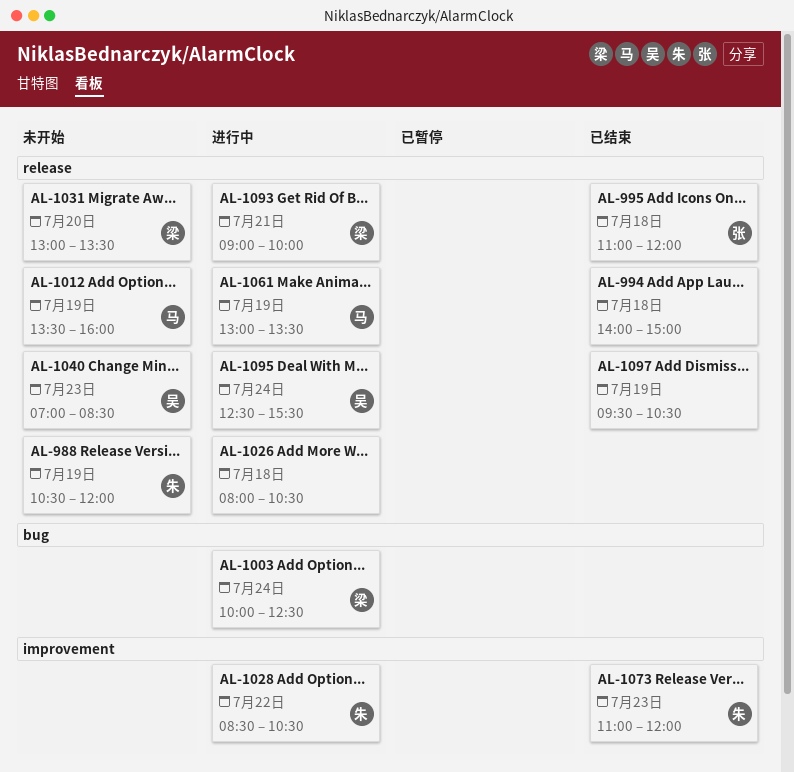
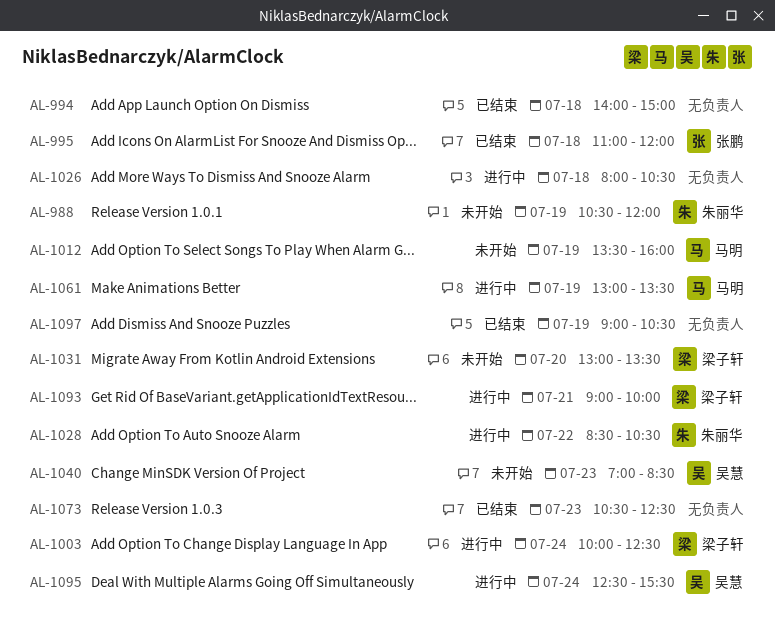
AL-1073, owner: 朱丽华 -> none
AL-1073, begins: 11:00 -> 10:30
AL-1073, ends: 12:00 -> 12:30
AL-1097, begins: 09:30 -> 09:00

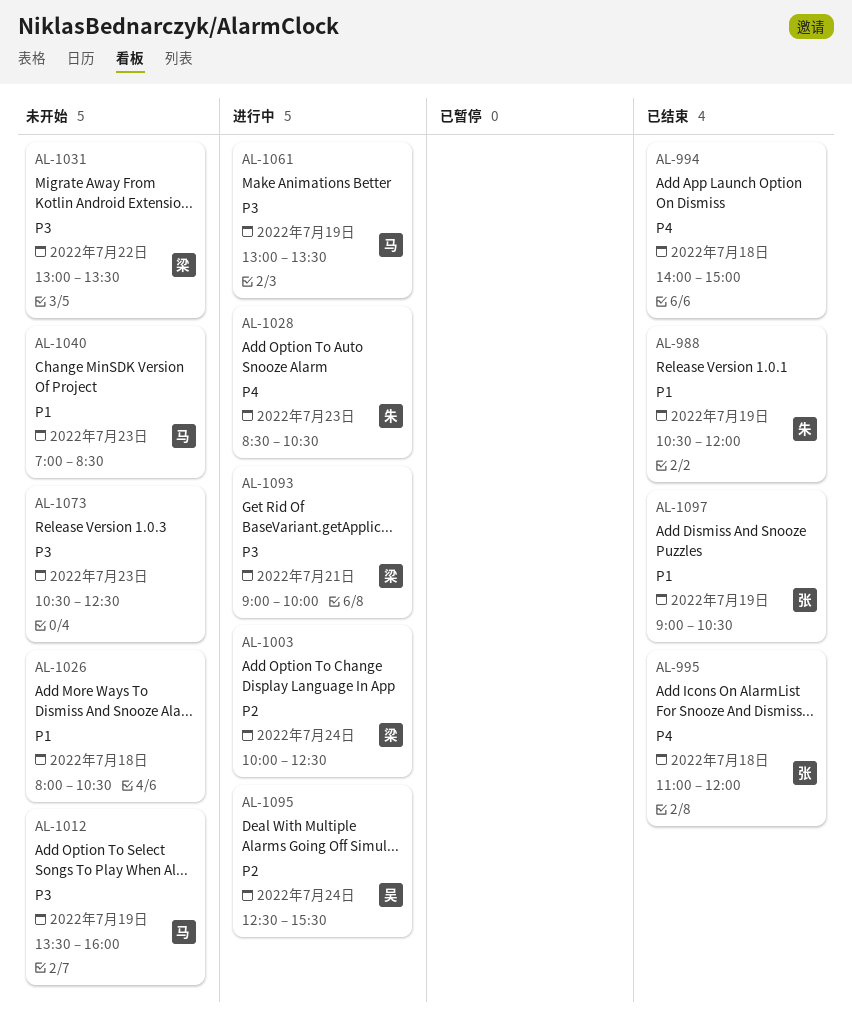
AL-988, status: 未开始 -> 已结束
AL-1026, status: 进行中 -> 未开始
AL-1028, day: Jul 22 -> Jul 23
AL-1031, day: Jul 20 -> Jul 22
AL-1040, owner: 吴慧 -> 马明
AL-1073, status: 已结束 -> 未开始
AL-1097, owner: none -> 张鹏

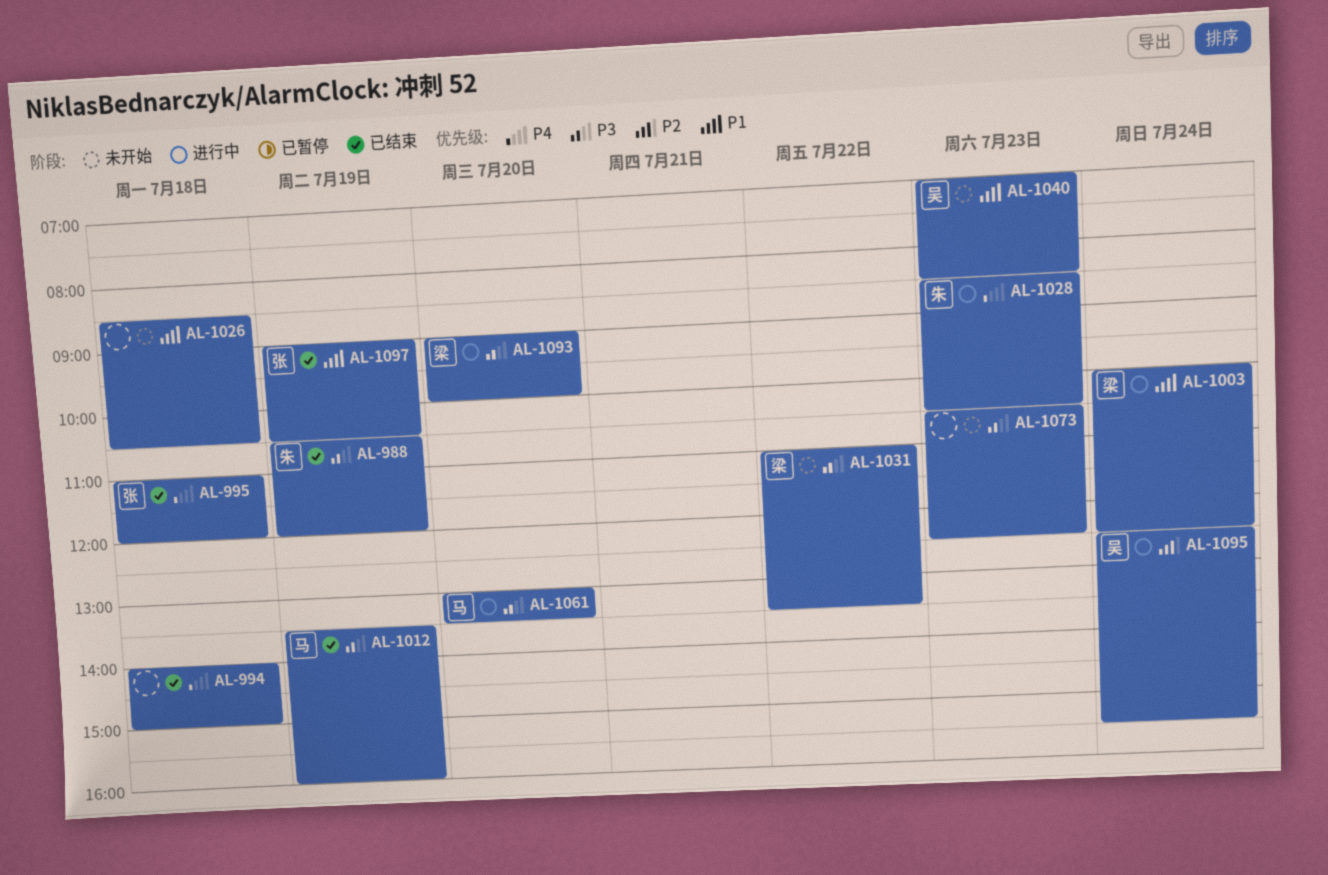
AL-988, priority: P1 -> P3
AL-1003, priority: P2 -> P1
AL-1012, status: 未开始 -> 已结束
AL-1026, begins: 08:00 -> 08:30
AL-1031, begins: 13:00 -> 11:00
AL-1040, owner: 马 -> 吴
AL-1061, day: Jul 19 -> Jul 20
AL-1093, day: Jul 21 -> Jul 20

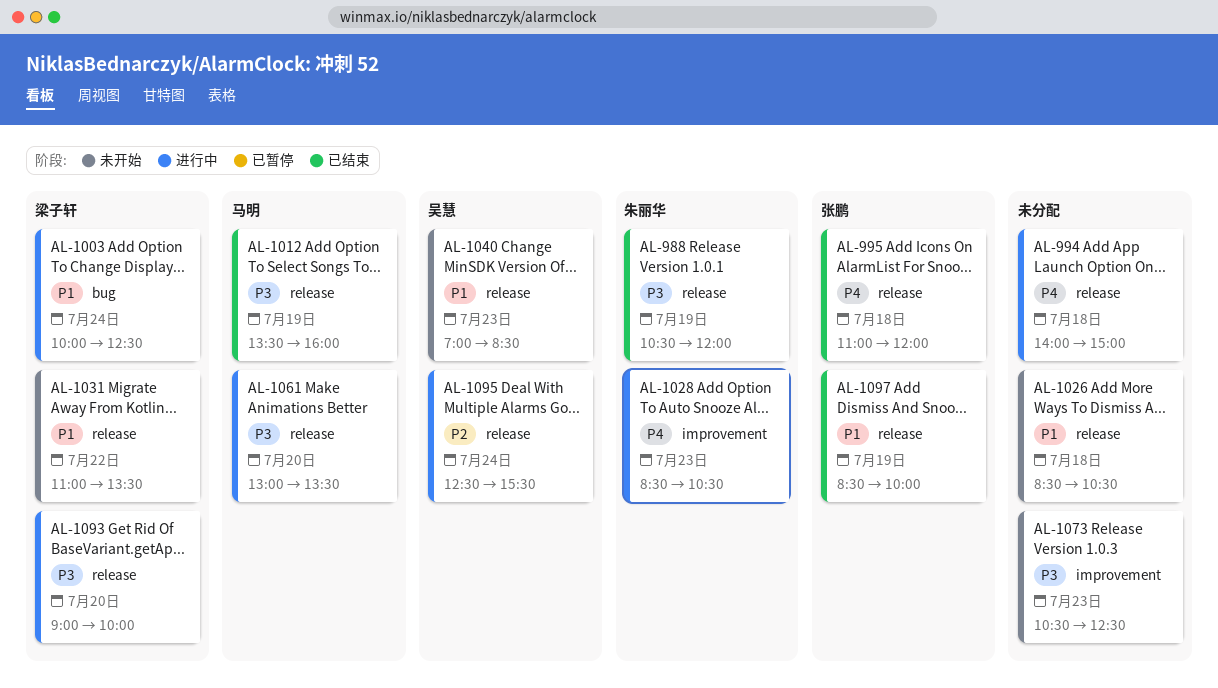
AL-994, status: 已结束 -> 进行中
AL-1031, priority: P3 -> P1
AL-1097, begins: 09:00 -> 08:30
AL-1097, ends: 10:30 -> 10:00

